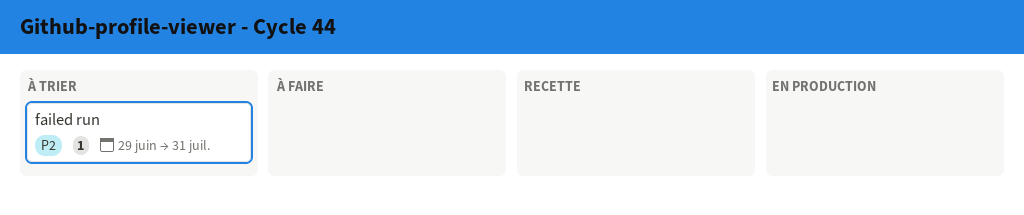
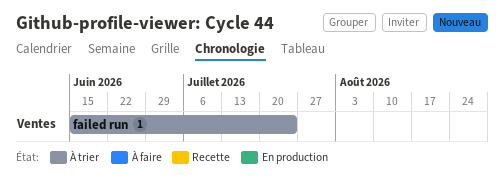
failed run, start: Jun 29 -> Jun 15
failed run, due: Jul 31 -> Jul 24

